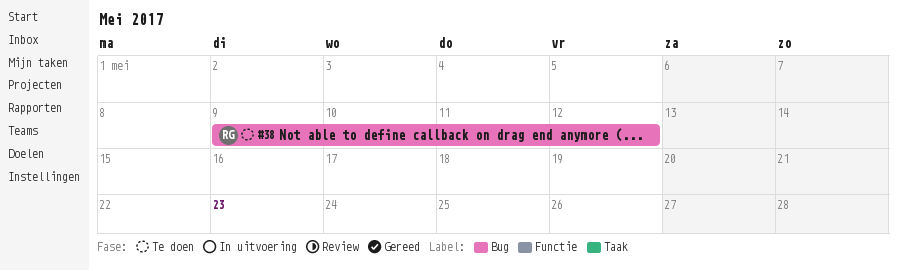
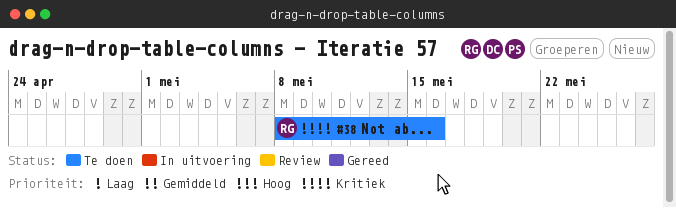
#38, start: May 9 -> May 8
#38, due: May 12 -> May 16

